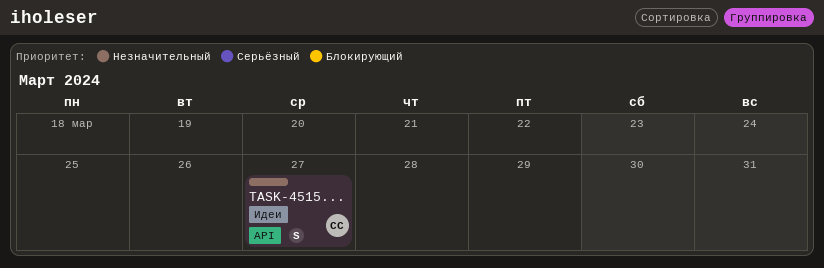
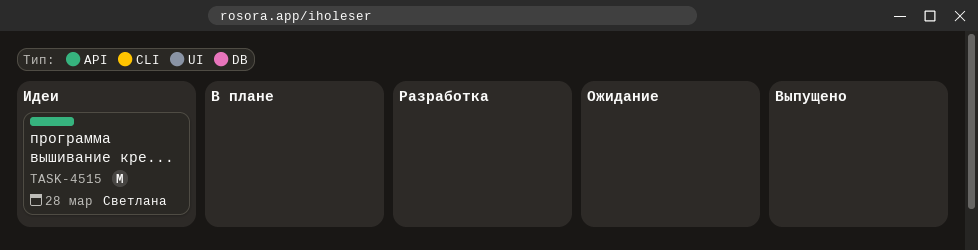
TASK-4515, estimate: S -> M
TASK-4515, due: Mar 27 -> Mar 28

